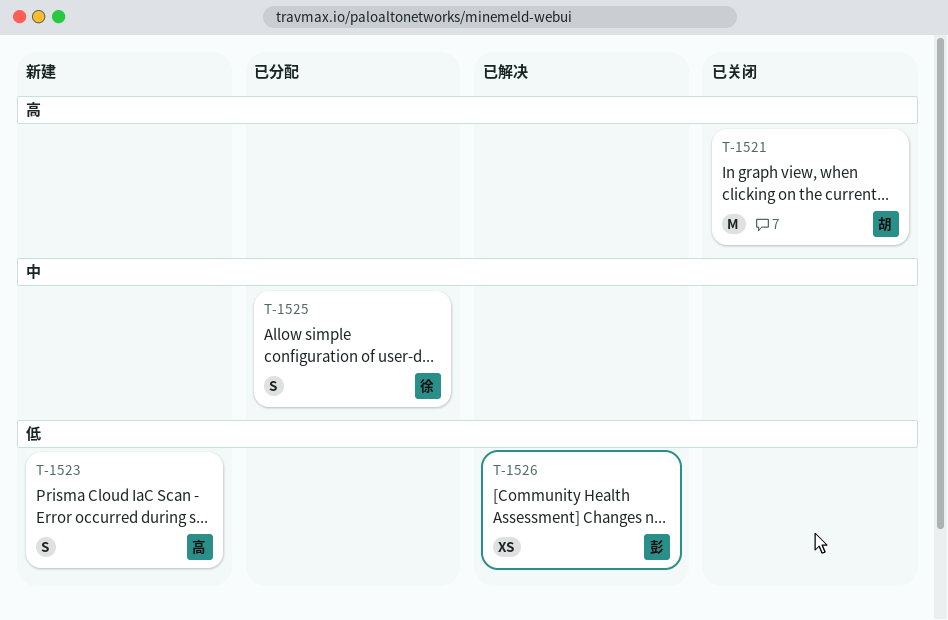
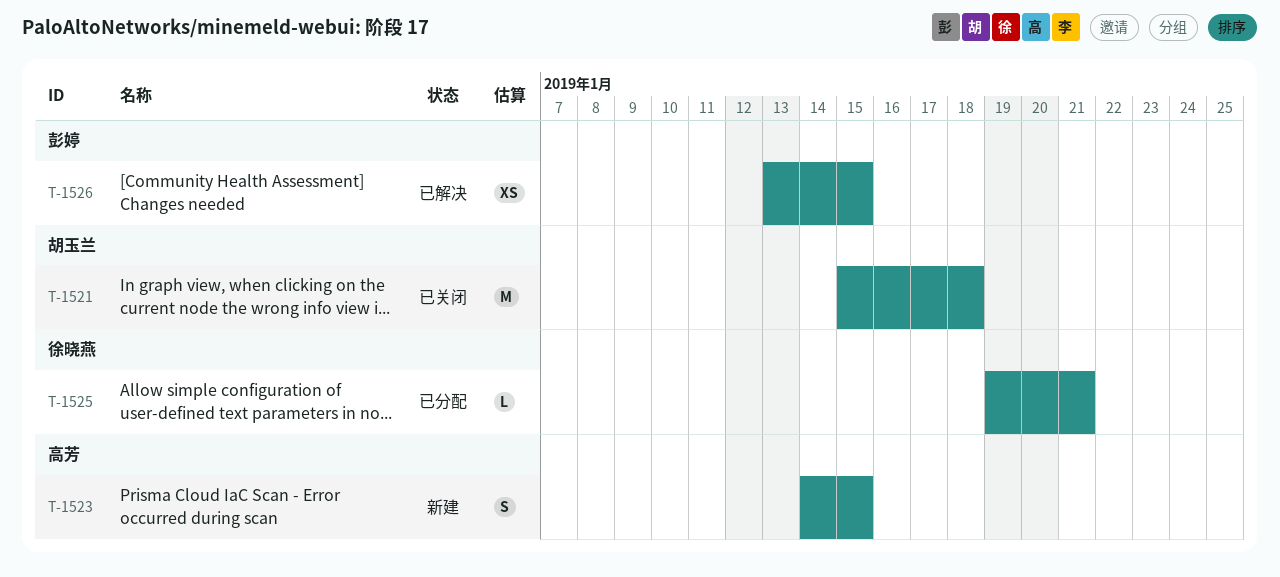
T-1525, estimate: S -> L

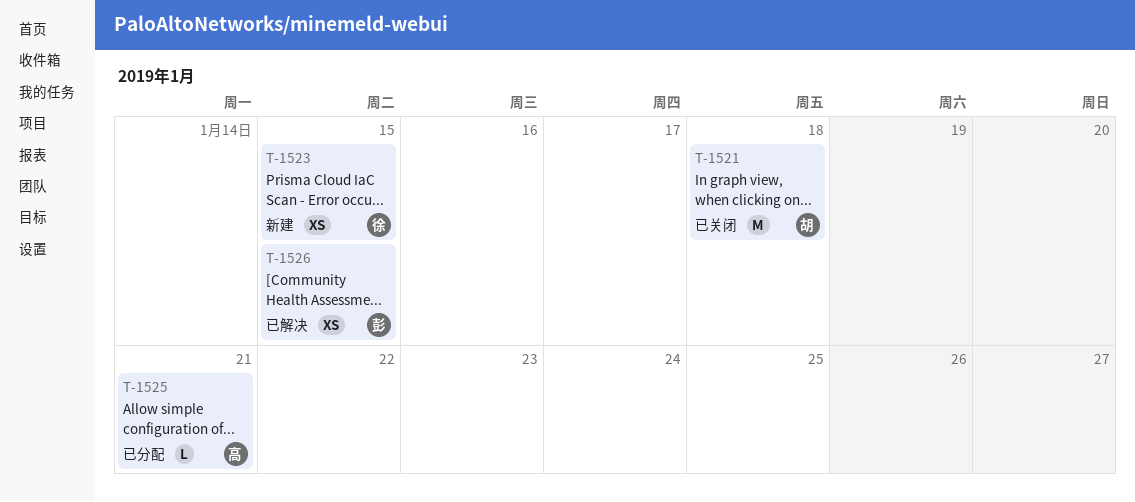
T-1523, owner: 高芳 -> 徐晓燕
T-1523, estimate: S -> XS
T-1525, owner: 徐晓燕 -> 高芳

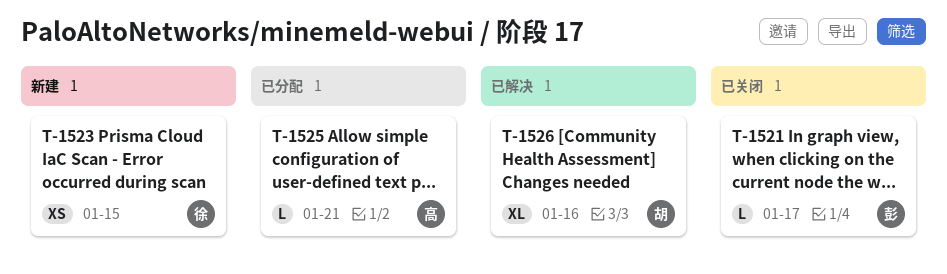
T-1521, owner: 胡 -> 彭
T-1521, estimate: M -> L
T-1521, due: Jan 18 -> Jan 17
T-1526, owner: 彭 -> 胡
T-1526, estimate: XS -> XL
T-1526, due: Jan 15 -> Jan 16

